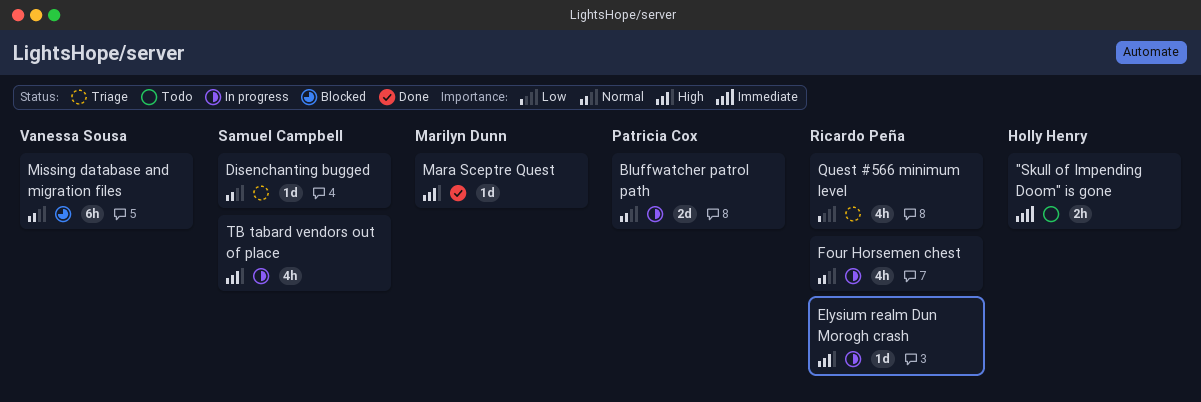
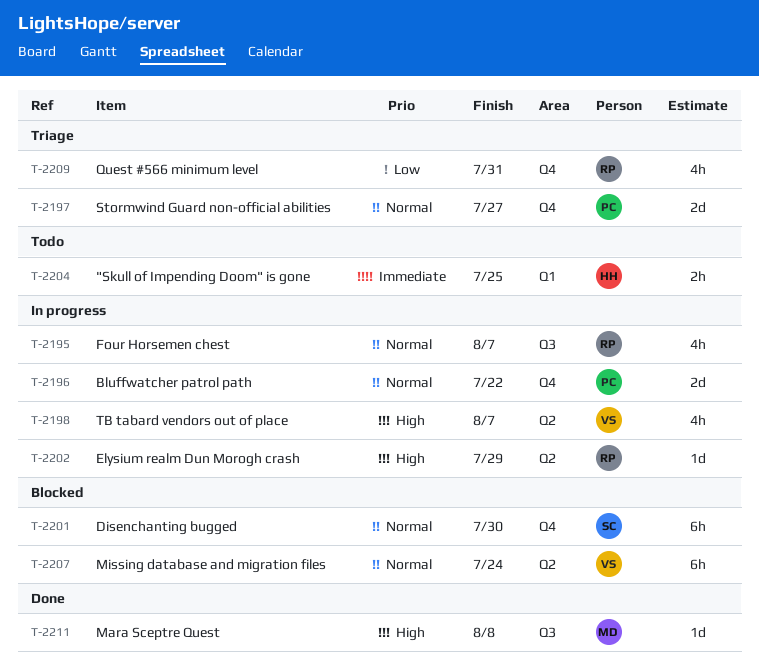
Disenchanting bugged, status: Triage -> Blocked
Disenchanting bugged, estimate: 1d -> 6h
Stormwind Guard non-official abilities: none -> present
TB tabard vendors out of place, owner: Samuel Campbell -> Vanessa Sousa

